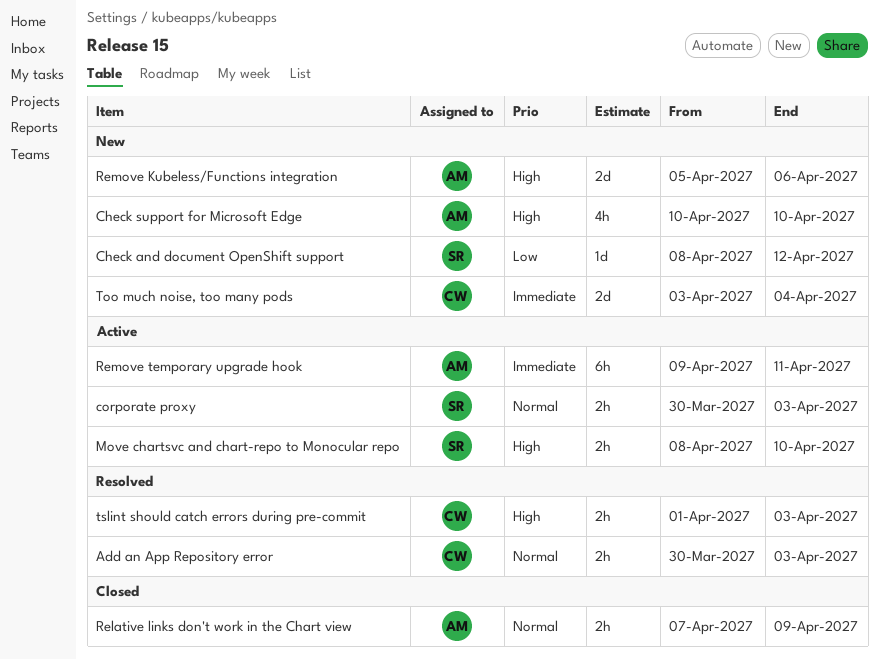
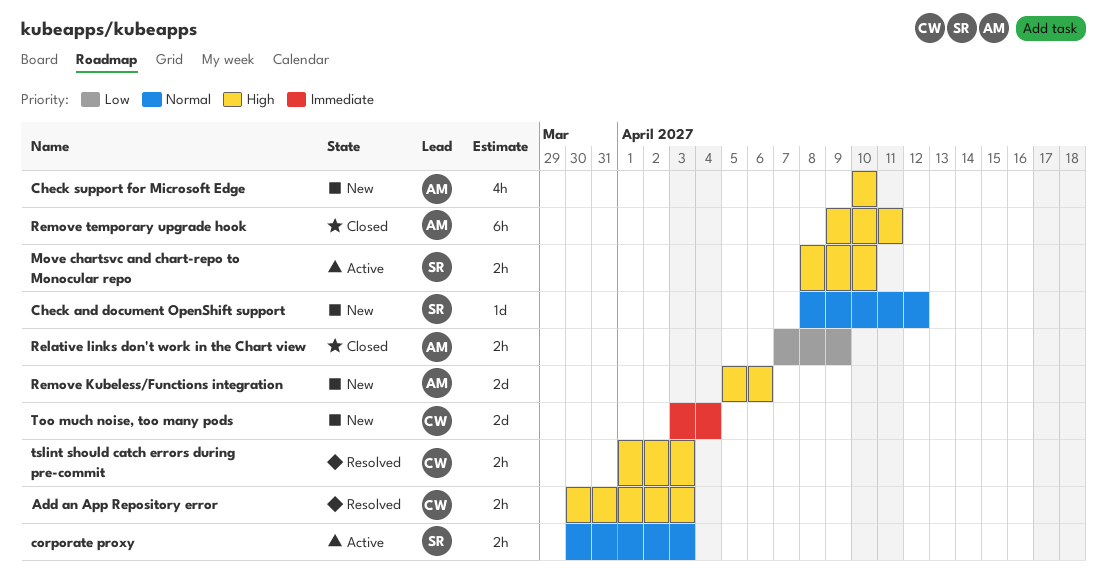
Add an App Repository error, priority: Normal -> High
Check and document OpenShift support, priority: Low -> Normal
Relative links don't work in the Chart view, priority: Normal -> Low
Remove temporary upgrade hook, status: Active -> Closed
Remove temporary upgrade hook, priority: Immediate -> High

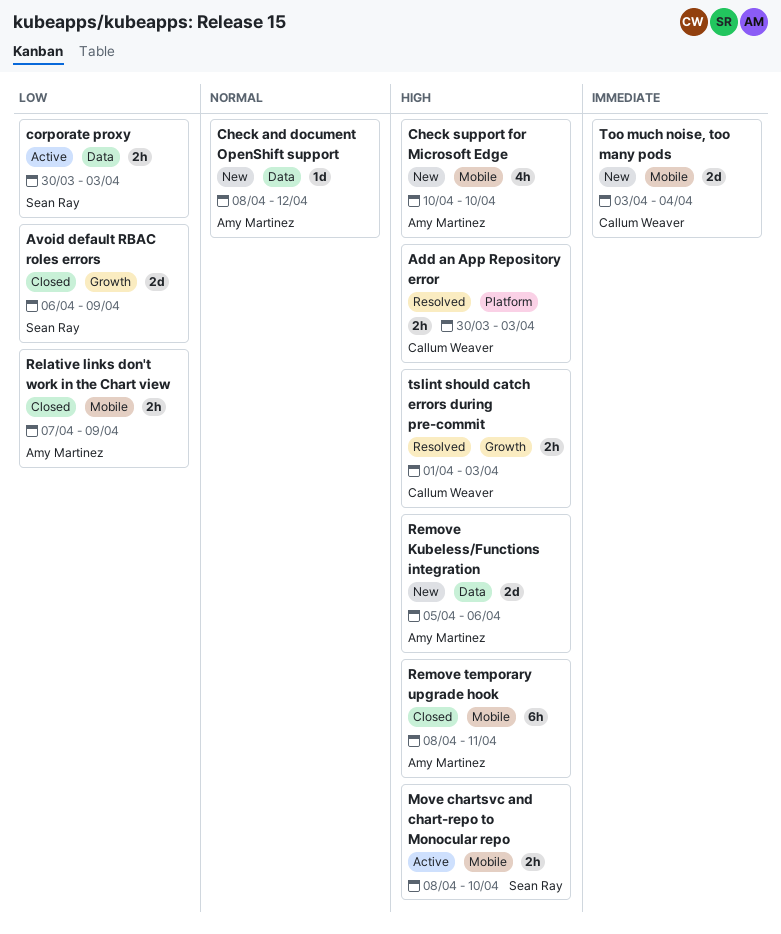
Avoid default RBAC roles errors: none -> present
Check and document OpenShift support, owner: Sean Ray -> Amy Martinez
corporate proxy, priority: Normal -> Low
Remove temporary upgrade hook, start: Apr 9 -> Apr 8

